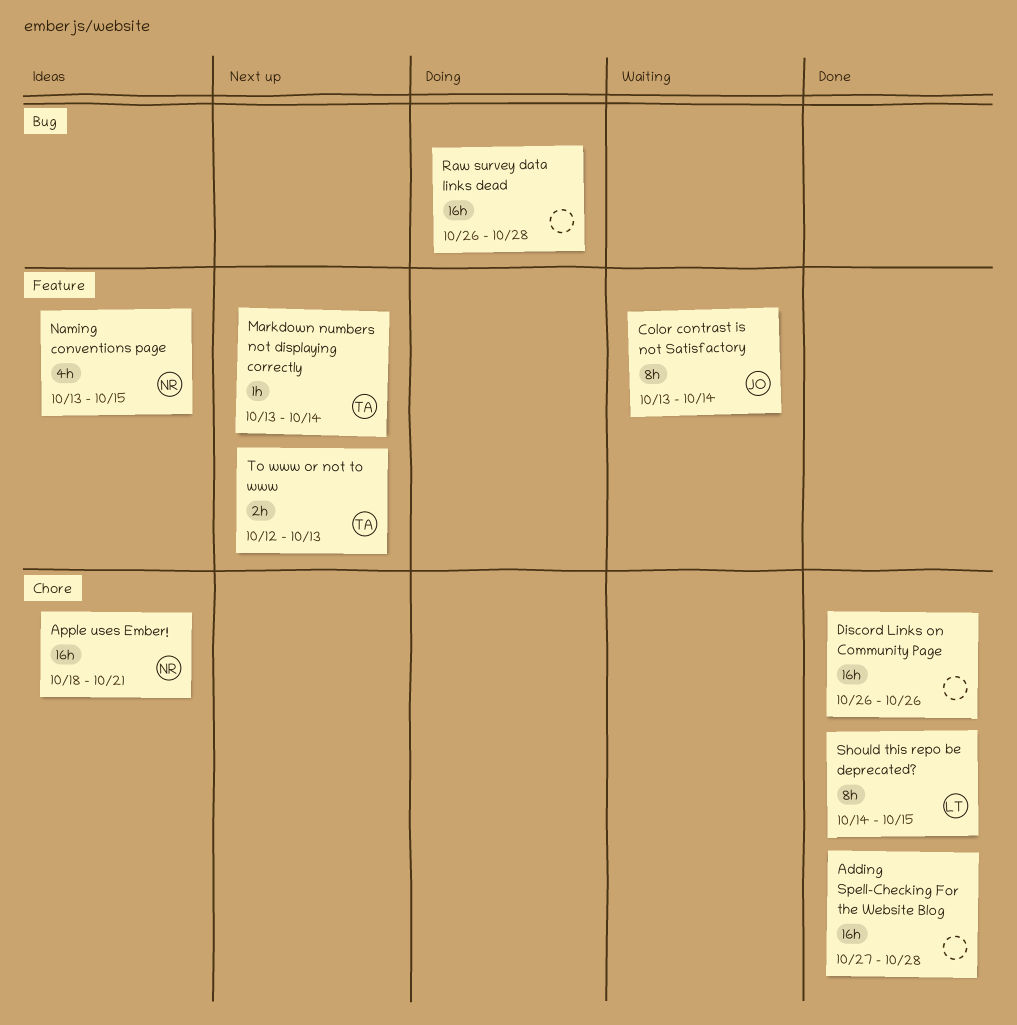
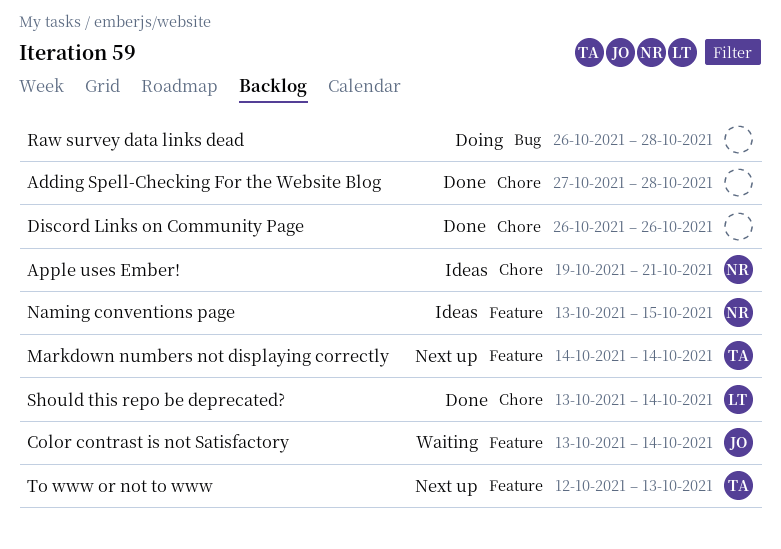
Apple uses Ember!, start: Oct 18 -> Oct 19
Markdown numbers not displaying correctly, start: Oct 13 -> Oct 14
Should this repo be deprecated?, start: Oct 14 -> Oct 13
Should this repo be deprecated?, due: Oct 15 -> Oct 14

